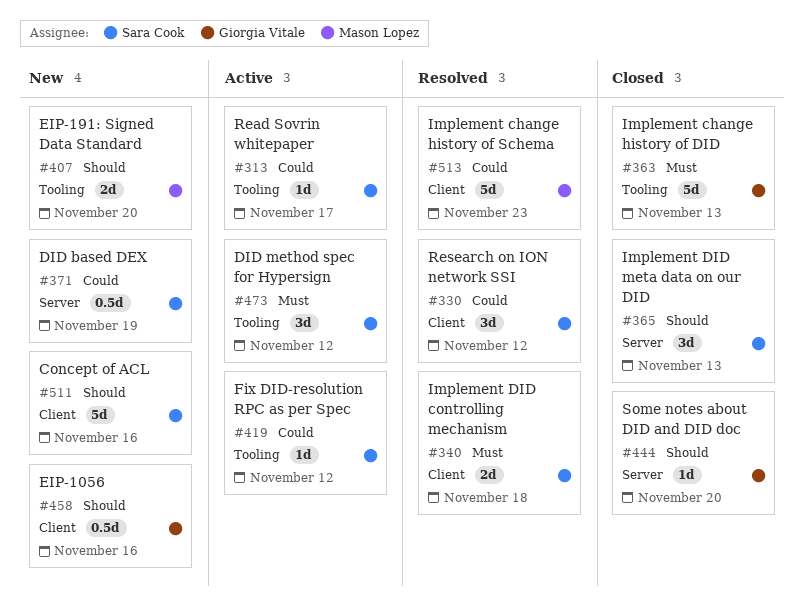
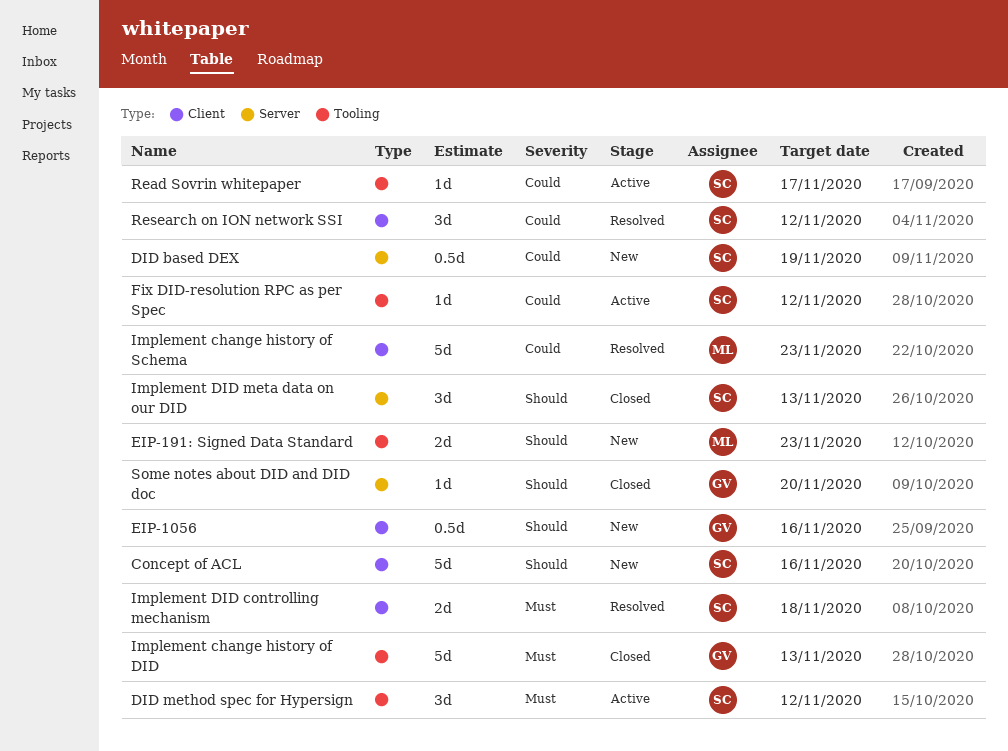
EIP-191: Signed Data Standard, due: Nov 20 -> Nov 23

